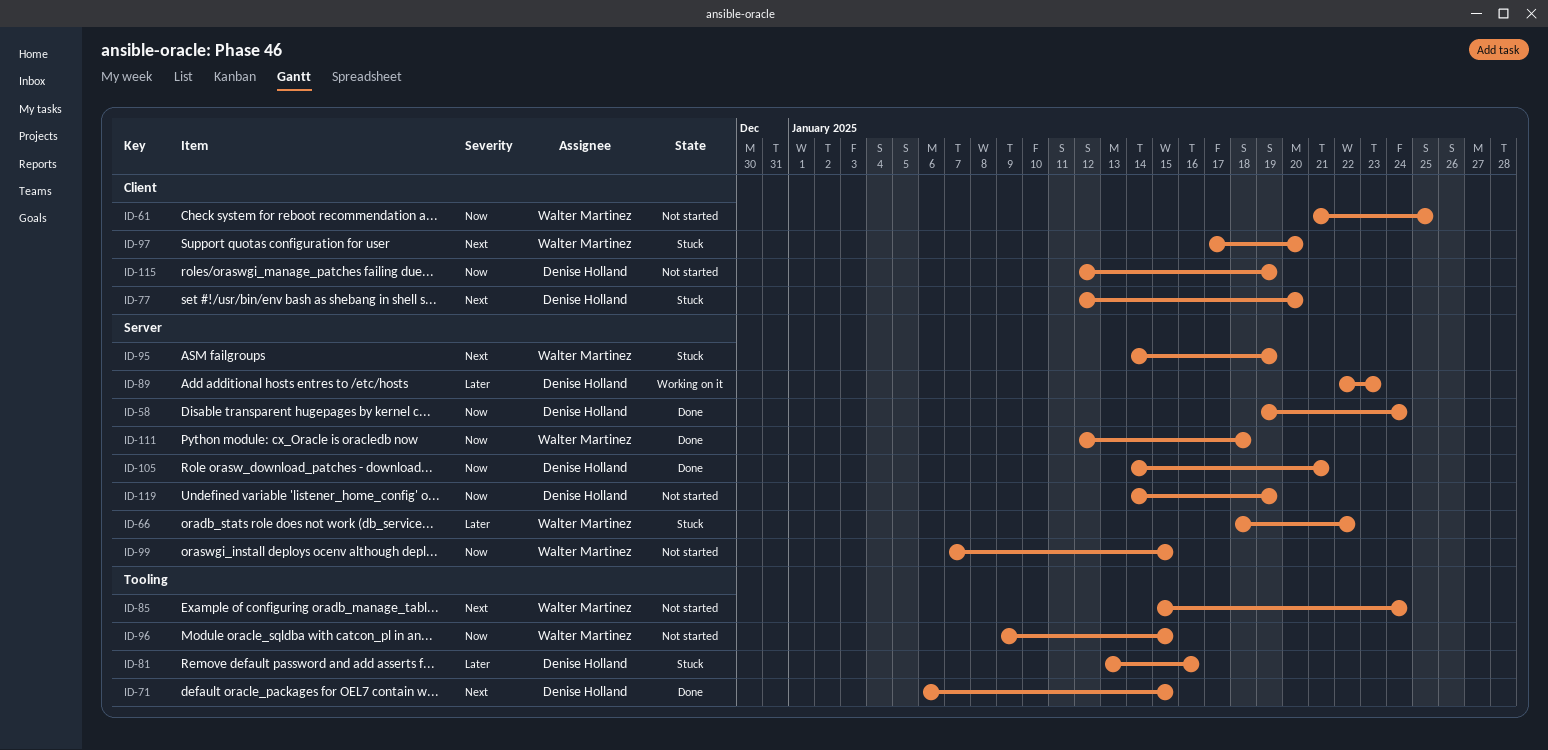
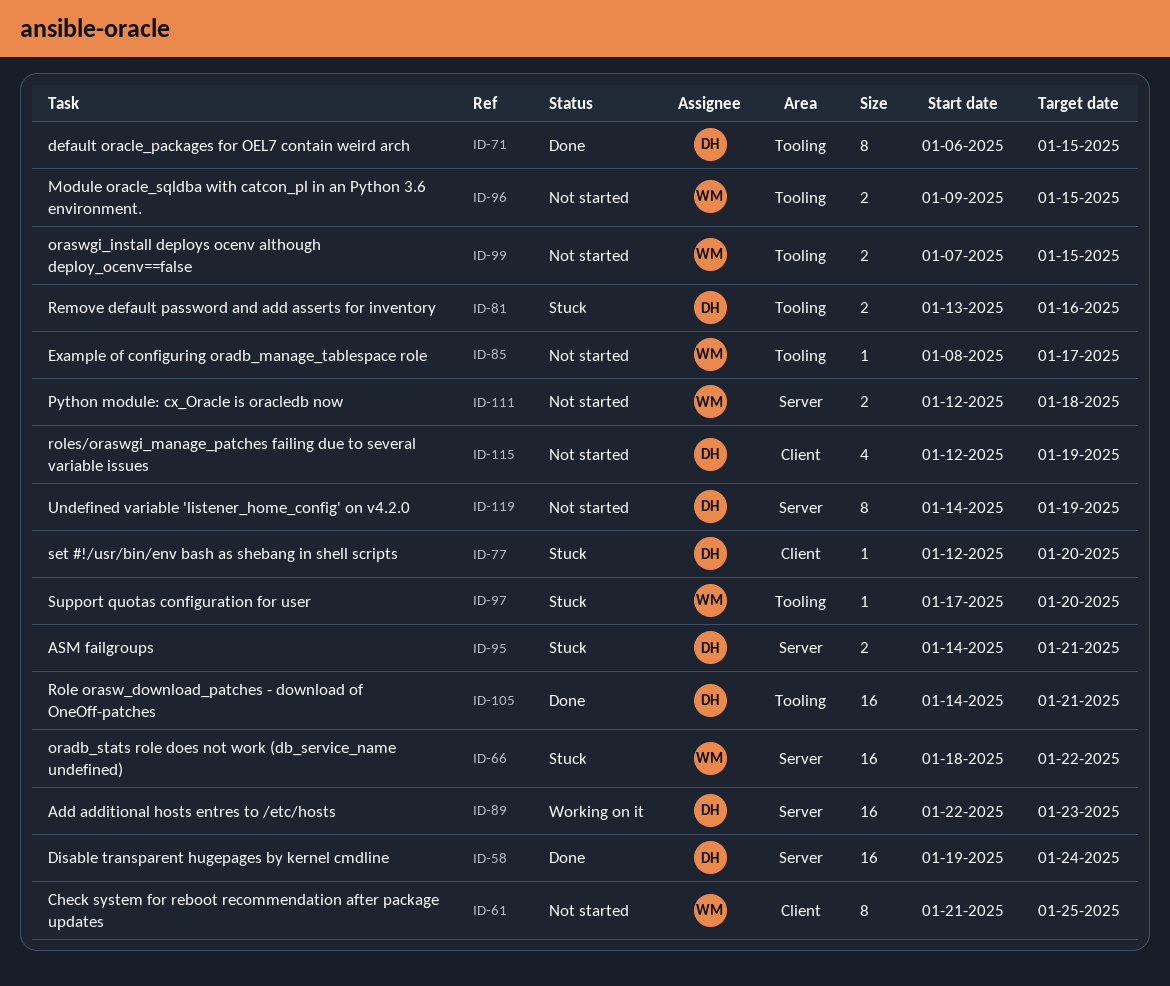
ID-85, start: Jan 15 -> Jan 8
ID-85, due: Jan 24 -> Jan 17
ID-95, owner: Walter Martinez -> Denise Holland
ID-95, due: Jan 19 -> Jan 21
ID-97, label: Client -> Tooling
ID-99, label: Server -> Tooling
ID-105, label: Server -> Tooling
ID-111, status: Done -> Not started

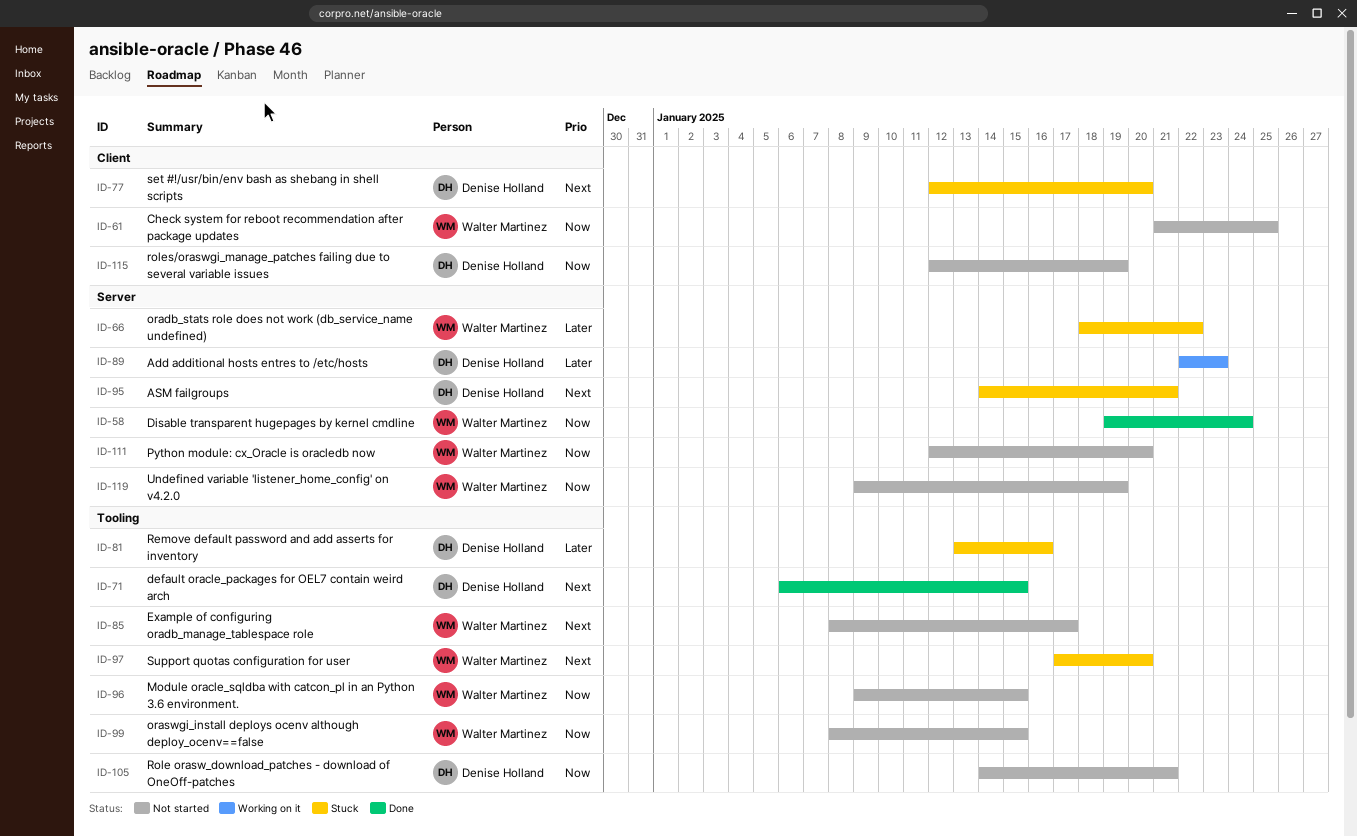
ID-58, owner: Denise Holland -> Walter Martinez
ID-99, start: Jan 7 -> Jan 8
ID-105, status: Done -> Not started
ID-111, due: Jan 18 -> Jan 20
ID-119, owner: Denise Holland -> Walter Martinez
ID-119, start: Jan 14 -> Jan 9

